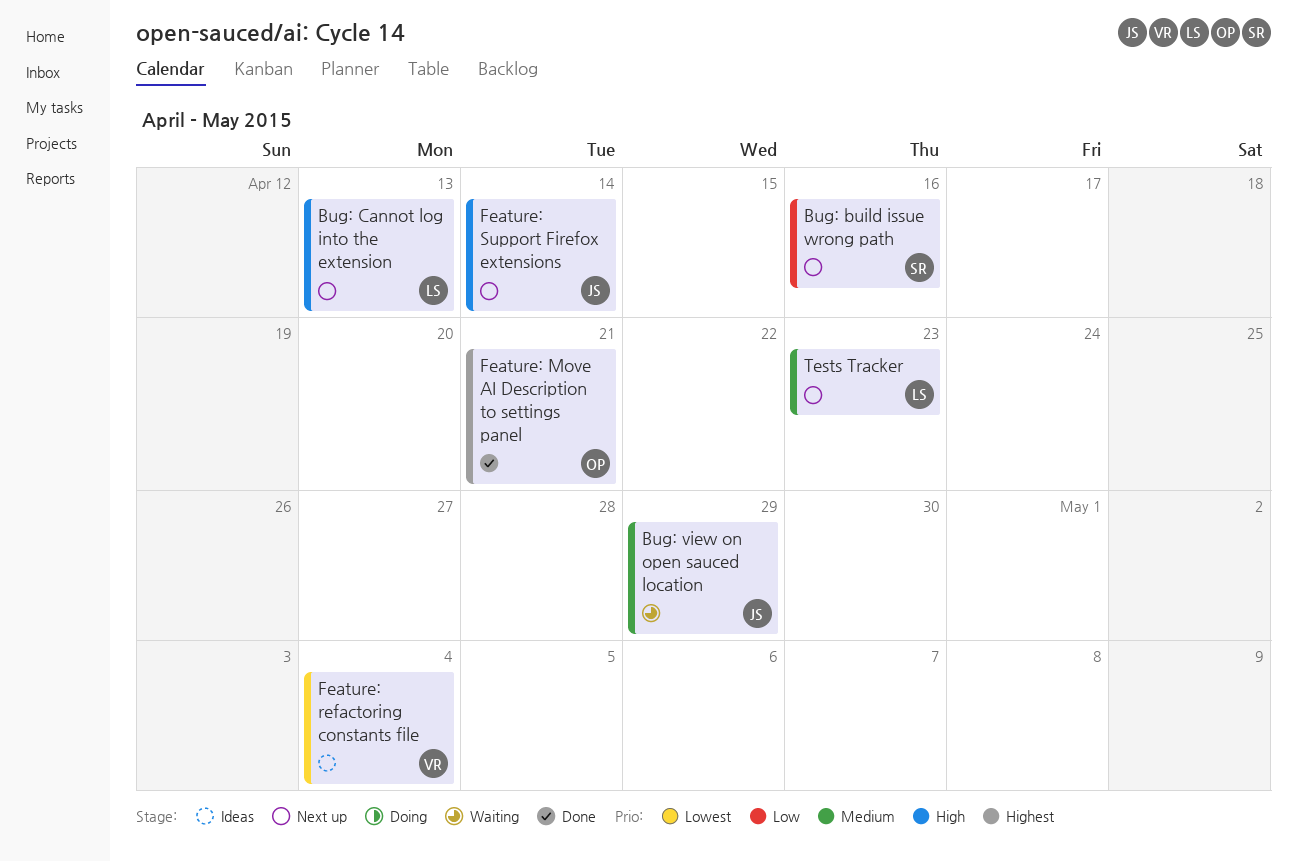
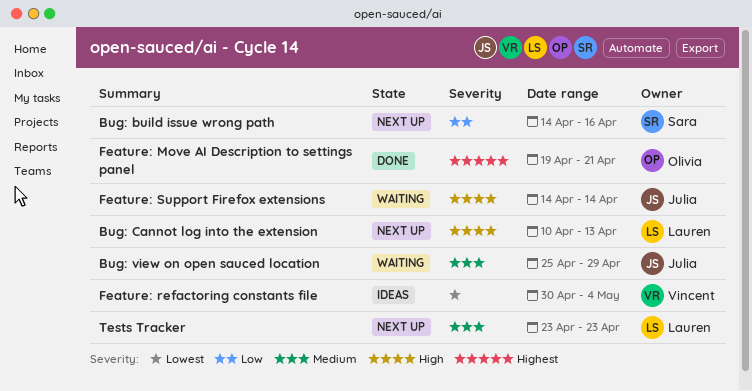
Feature: Support Firefox extensions, status: Next up -> Waiting

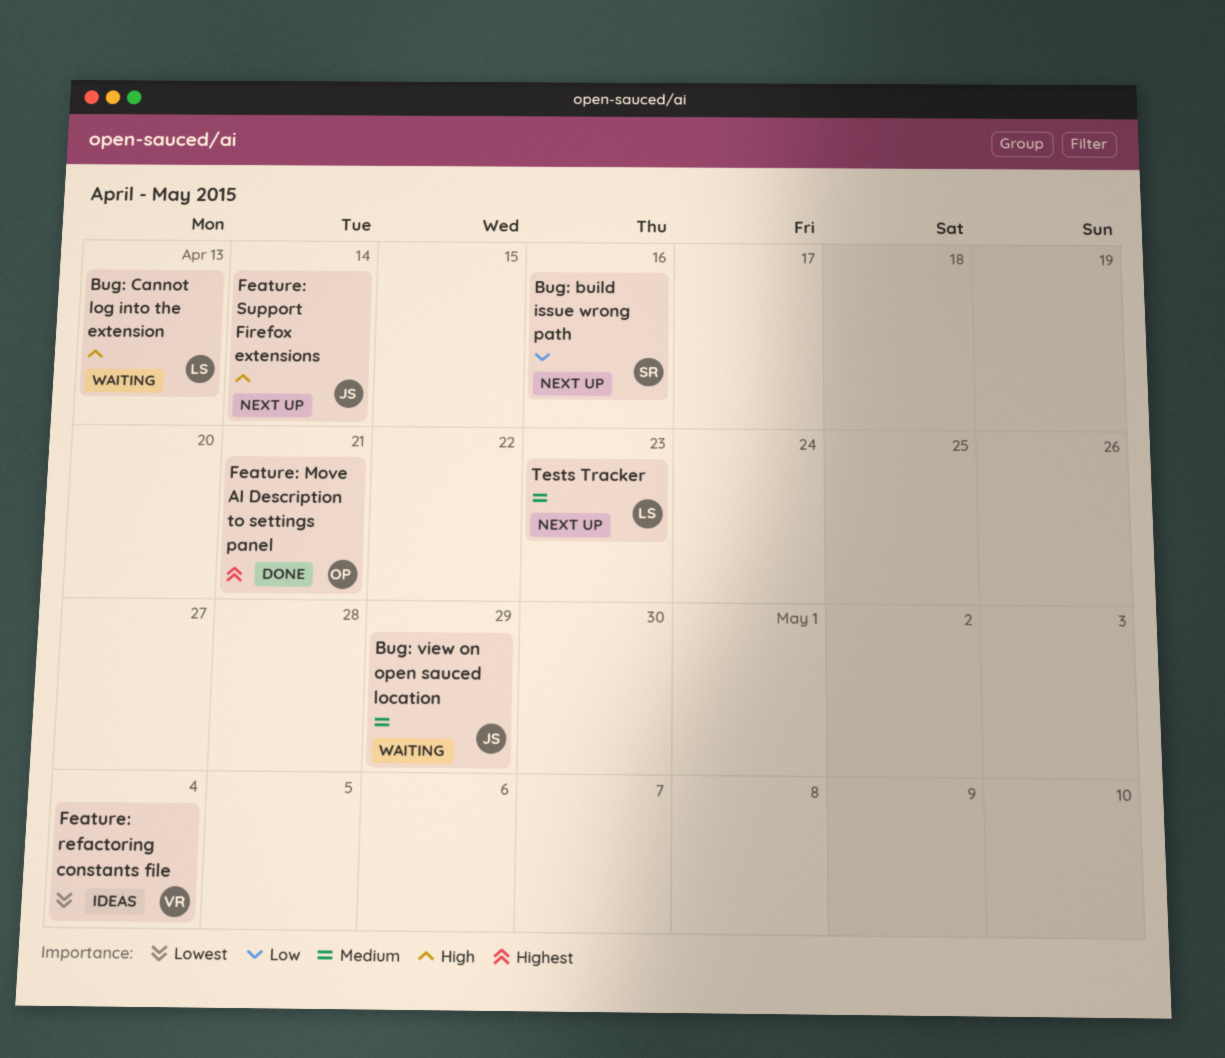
Bug: Cannot log into the extension, status: Next up -> Waiting
Feature: Support Firefox extensions, status: Waiting -> Next up

